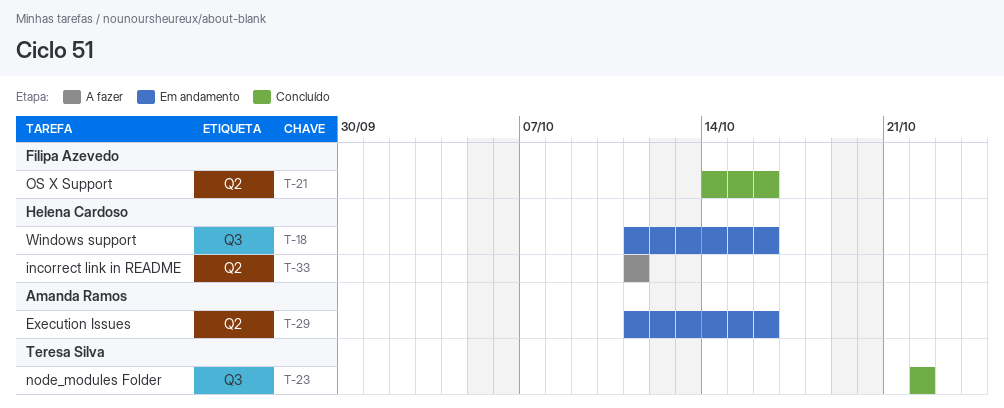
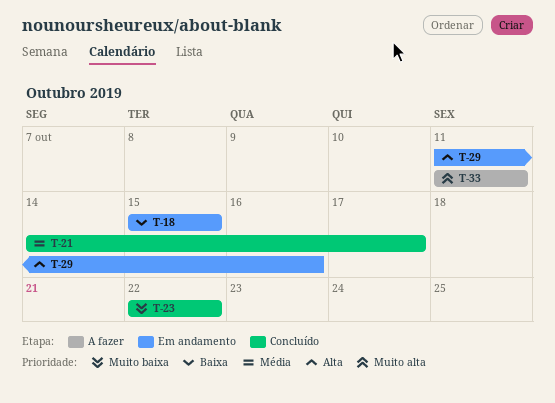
T-18, start: Oct 11 -> Oct 15
T-18, due: Oct 16 -> Oct 15
T-21, due: Oct 16 -> Oct 17

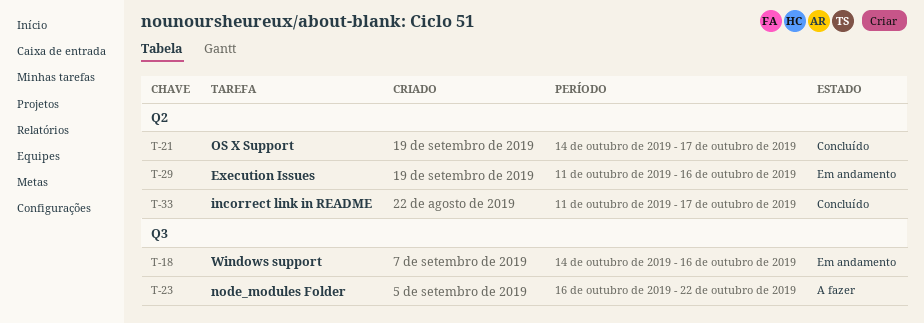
T-18, start: Oct 15 -> Oct 14
T-18, due: Oct 15 -> Oct 16
T-23, status: Concluído -> A fazer
T-23, start: Oct 22 -> Oct 16
T-33, status: A fazer -> Concluído
T-33, due: Oct 11 -> Oct 17

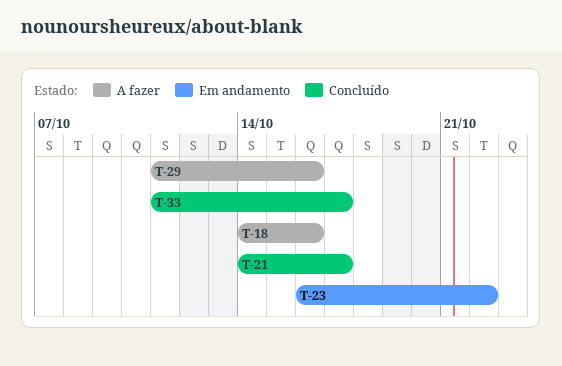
T-18, status: Em andamento -> A fazer
T-23, status: A fazer -> Em andamento
T-29, status: Em andamento -> A fazer

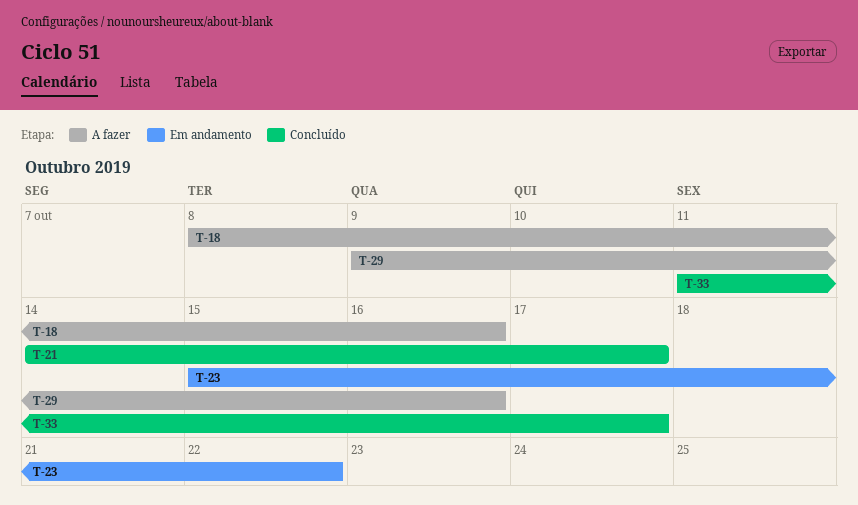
T-18, start: Oct 14 -> Oct 8
T-23, start: Oct 16 -> Oct 15
T-29, start: Oct 11 -> Oct 9

